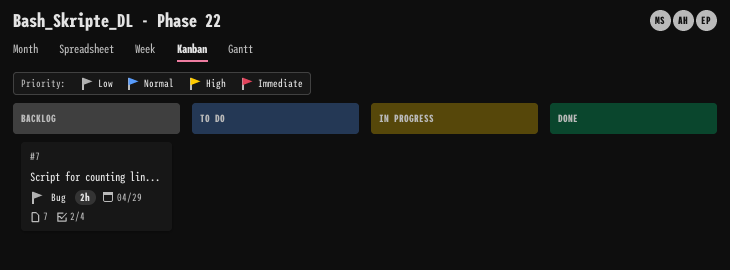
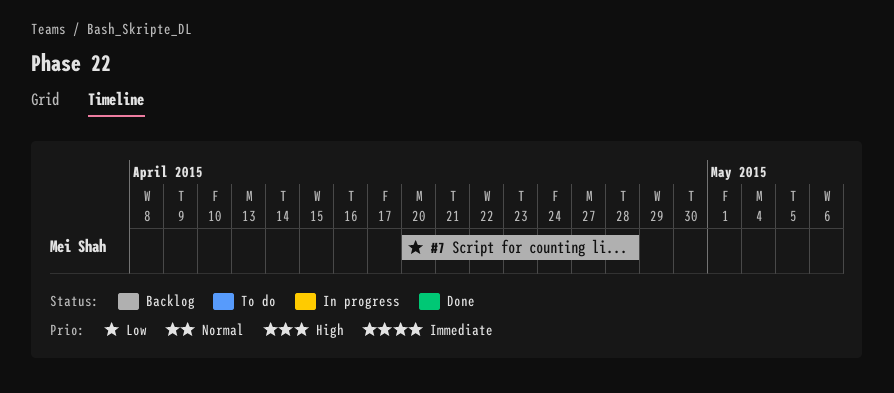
#7, due: Apr 29 -> Apr 28

